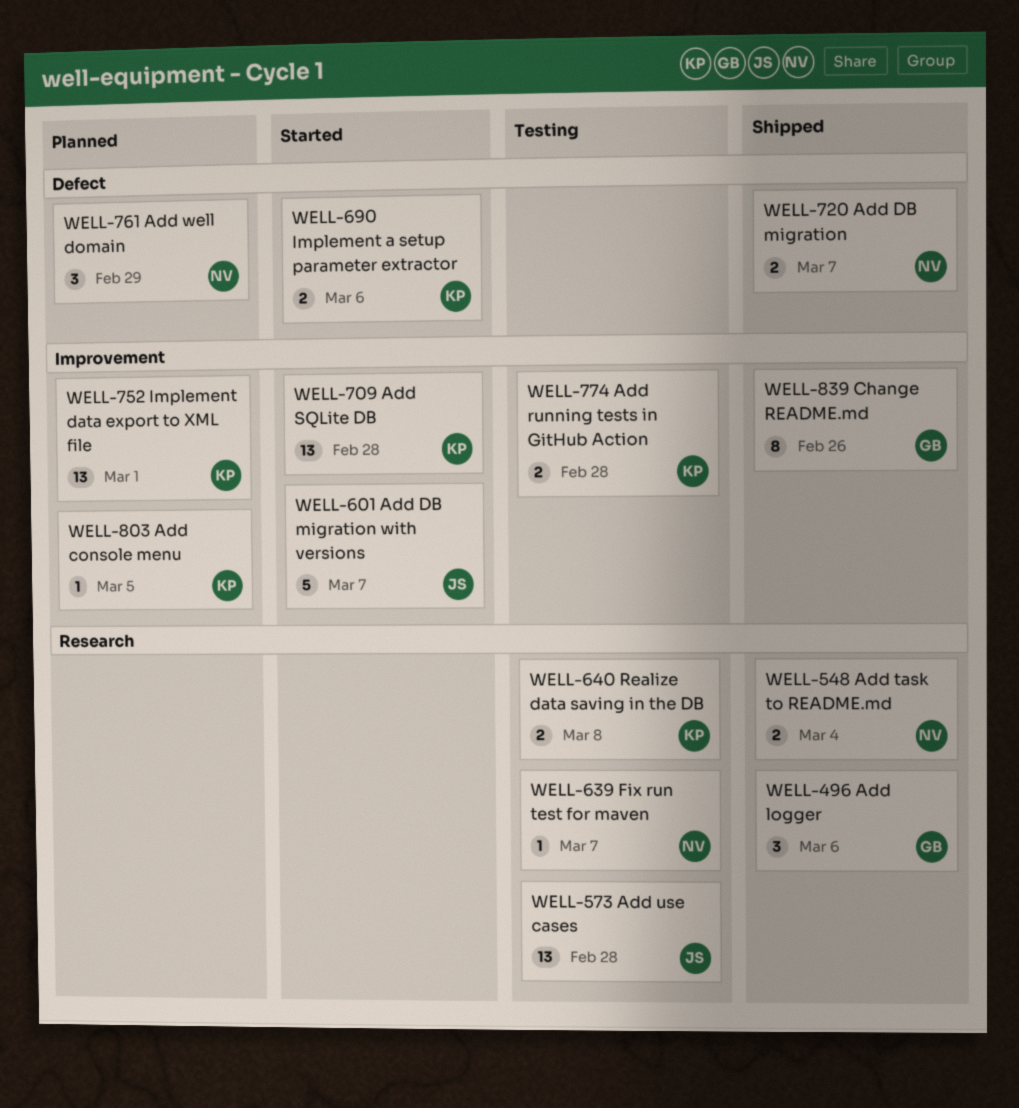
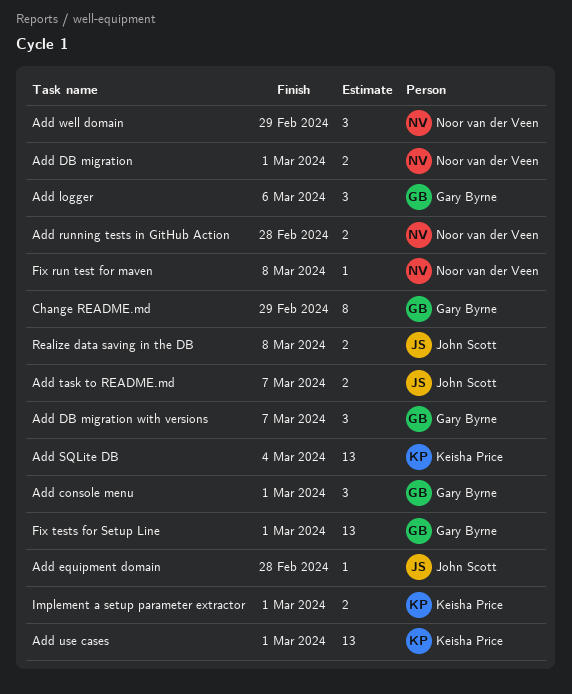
Add console menu, owner: Keisha Price -> Gary Byrne
Add console menu, estimate: 1 -> 3
Add console menu, due: Mar 5 -> Mar 1
Add DB migration, due: Mar 7 -> Mar 1
Add DB migration with versions, owner: John Scott -> Gary Byrne
Add DB migration with versions, estimate: 5 -> 3
Add equipment domain: none -> present
Add running tests in GitHub Action, owner: Keisha Price -> Noor van der Veen
Add SQLite DB, due: Feb 28 -> Mar 4
Add task to README.md, owner: Noor van der Veen -> John Scott
Add task to README.md, due: Mar 4 -> Mar 7
Add use cases, owner: John Scott -> Keisha Price
Add use cases, due: Feb 28 -> Mar 1
Change README.md, due: Feb 26 -> Feb 29
Fix run test for maven, due: Mar 7 -> Mar 8
Fix tests for Setup Line: none -> present
Implement a setup parameter extractor, due: Mar 6 -> Mar 1
Implement data export to XML file: present -> none
Realize data saving in the DB, owner: Keisha Price -> John Scott

